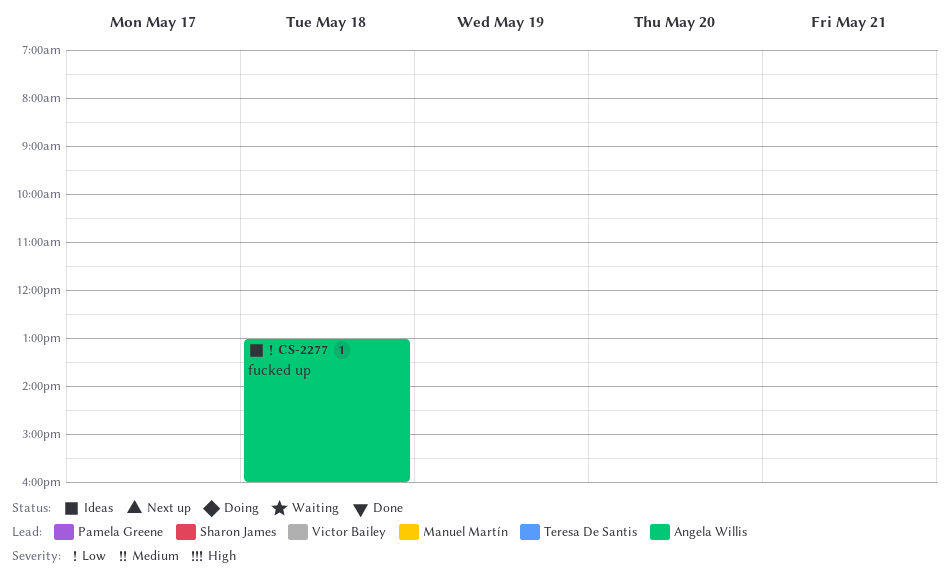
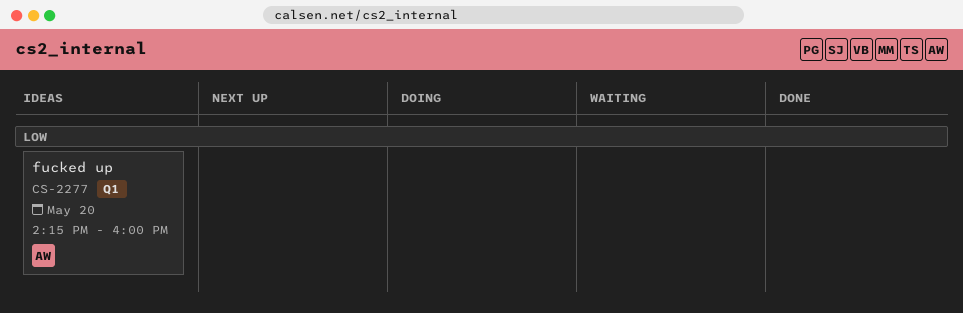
CS-2277, day: May 18 -> May 20
CS-2277, begins: 13:00 -> 14:15

